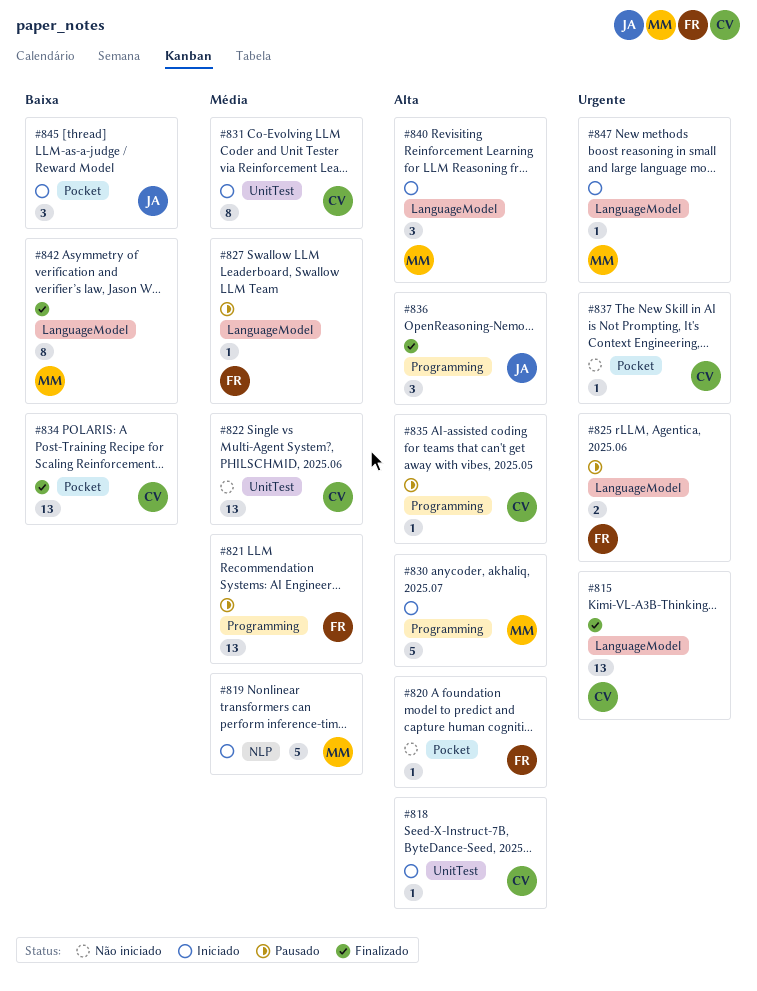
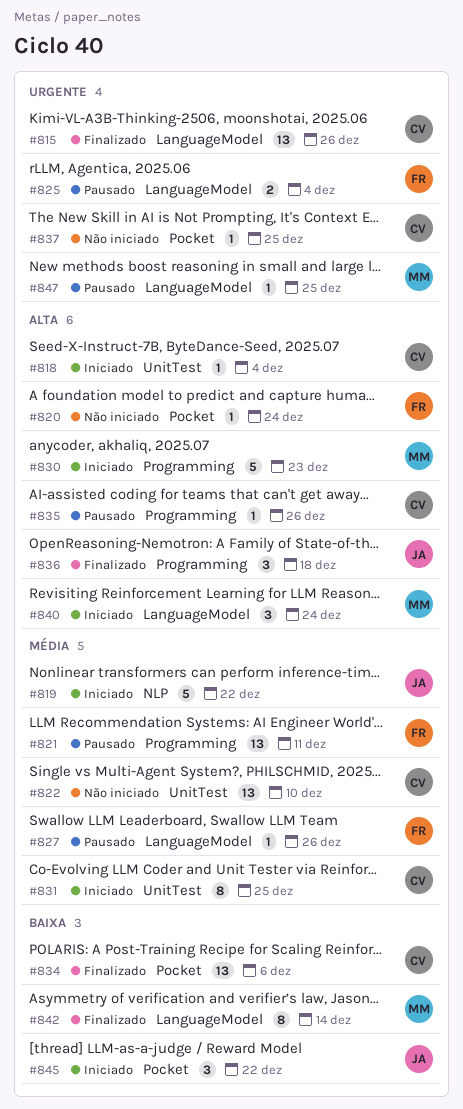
#819, owner: MM -> JA
#847, status: Iniciado -> Pausado

